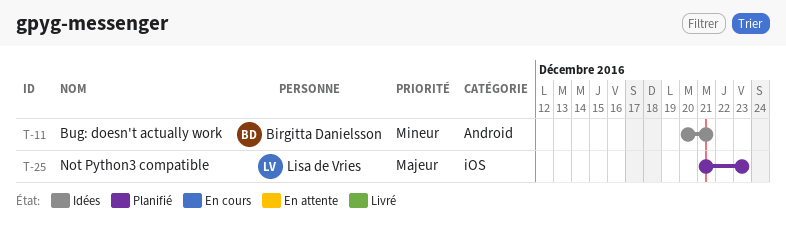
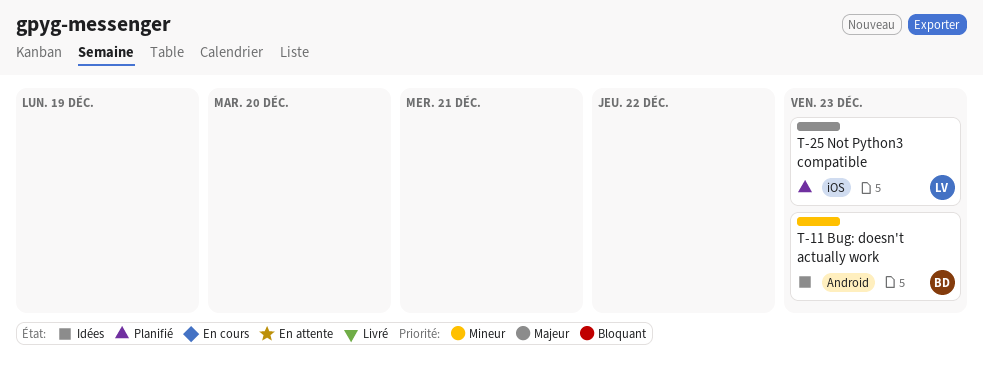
T-11, due: Dec 21 -> Dec 23

